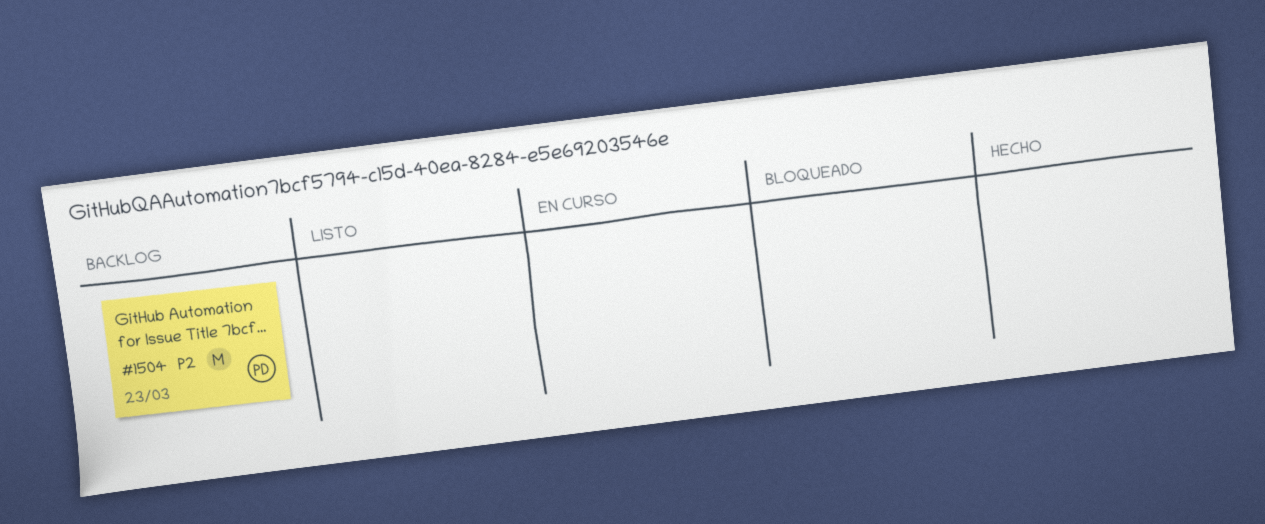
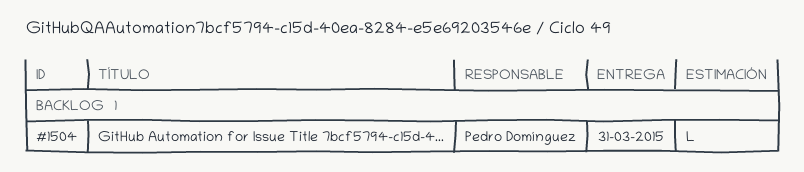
#1504, estimate: M -> L
#1504, due: Mar 23 -> Mar 31

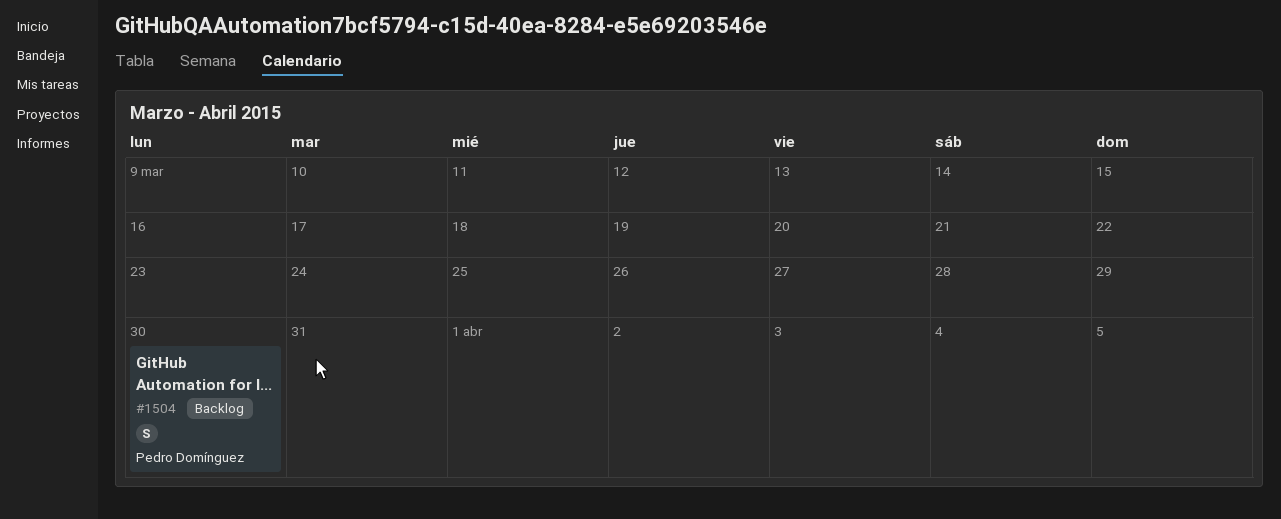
#1504, estimate: L -> S
#1504, due: Mar 31 -> Mar 30

